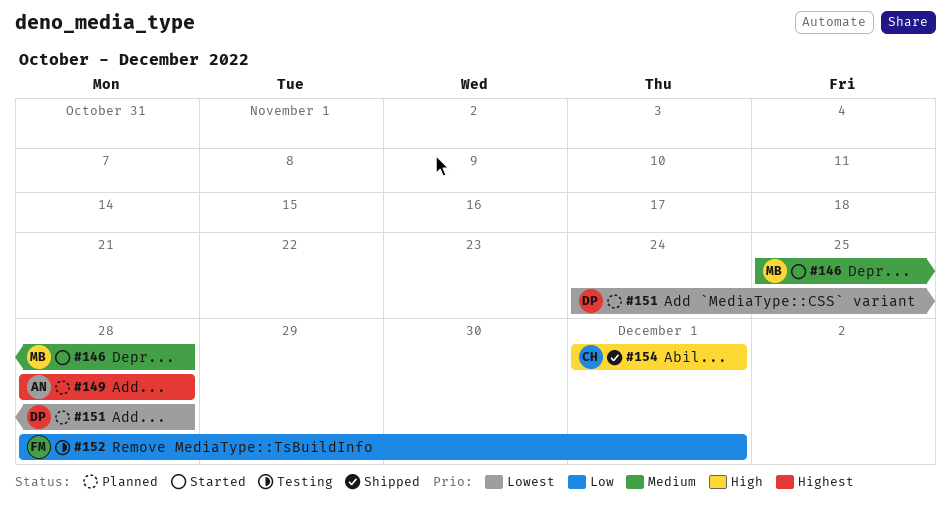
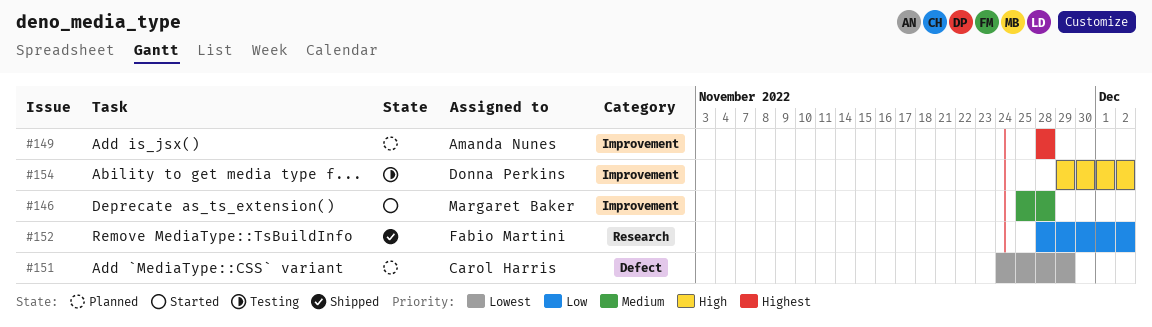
#151, owner: Donna Perkins -> Carol Harris
#151, due: Nov 28 -> Nov 29
#152, status: Testing -> Shipped
#152, due: Dec 1 -> Dec 2
#154, status: Shipped -> Testing
#154, owner: Carol Harris -> Donna Perkins
#154, start: Dec 1 -> Nov 29
#154, due: Dec 1 -> Dec 2

